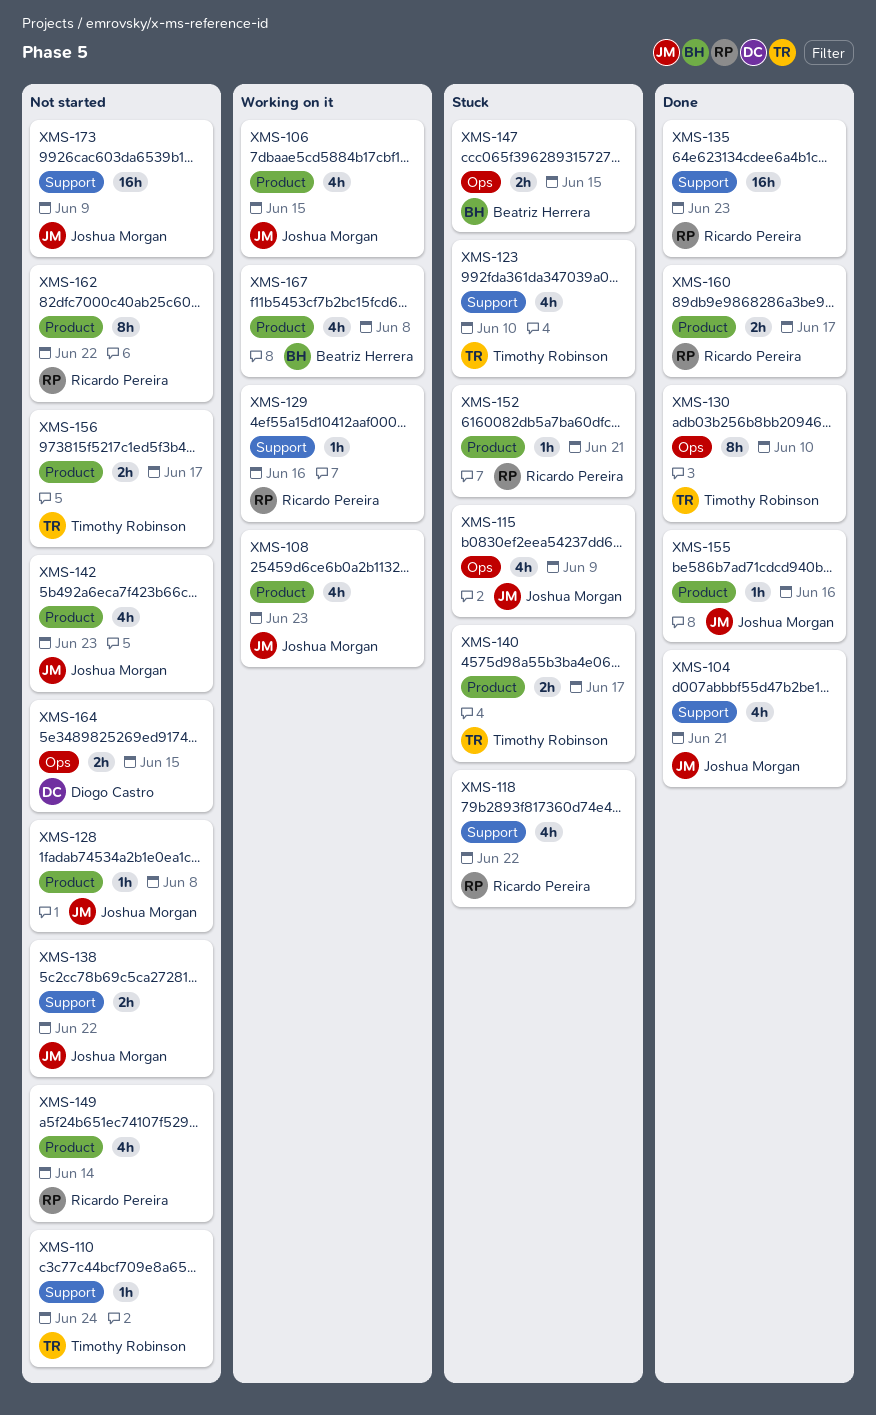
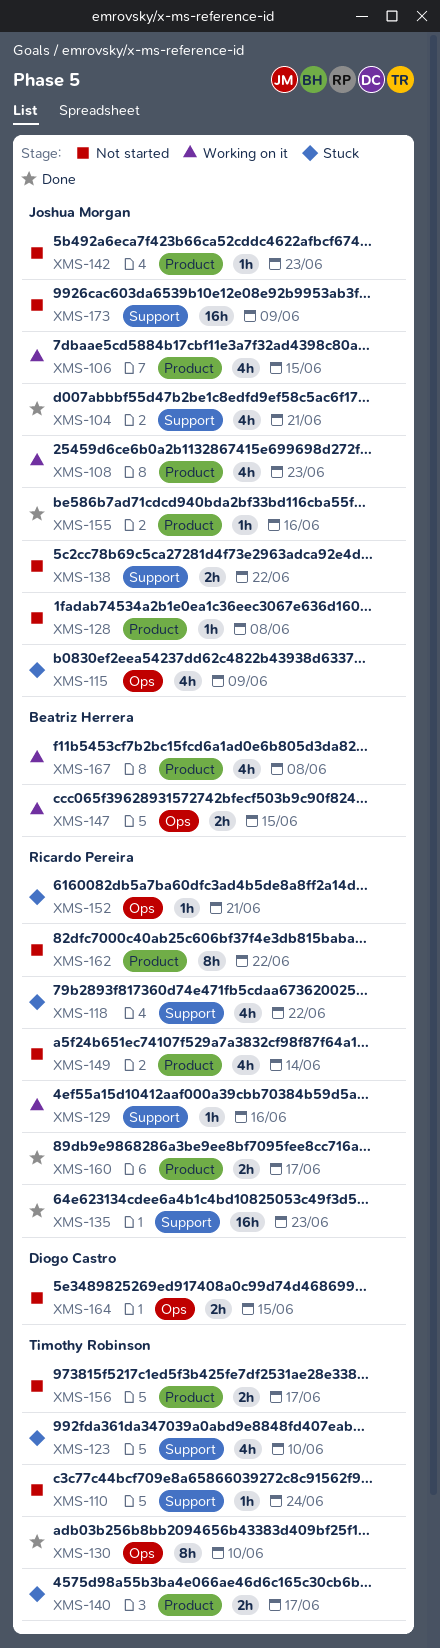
XMS-142, estimate: 4h -> 1h
XMS-147, status: Stuck -> Working on it
XMS-152, label: Product -> Ops

